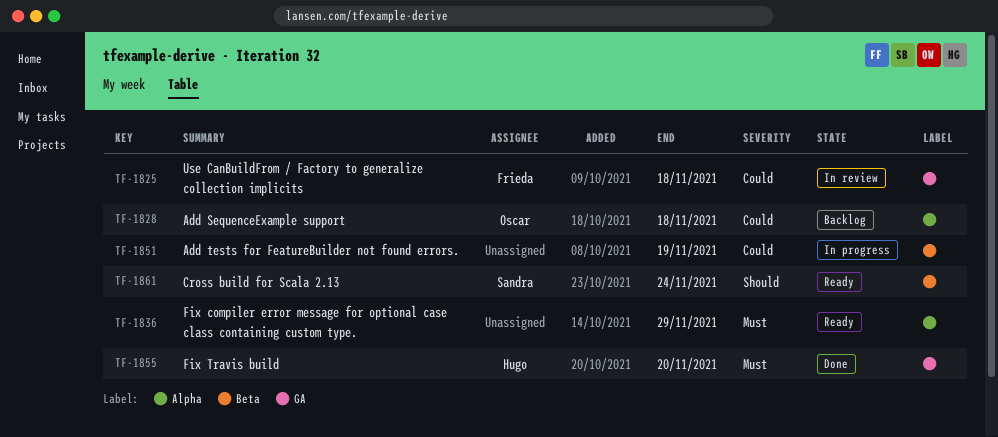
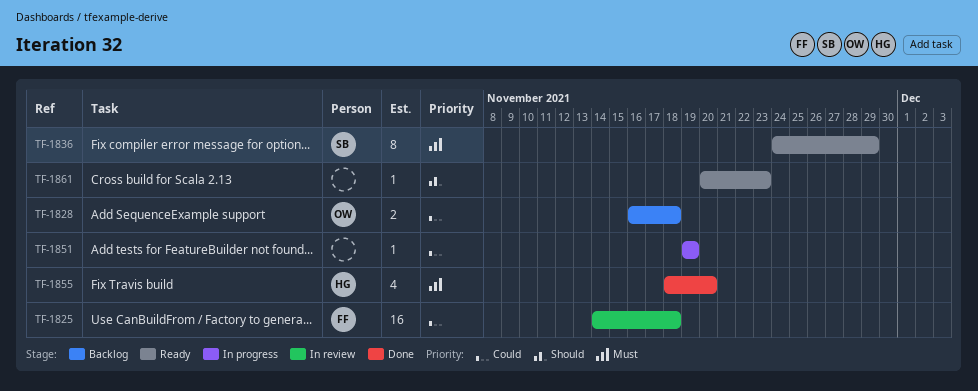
TF-1836, owner: none -> Sandra
TF-1861, owner: Sandra -> none
TF-1861, due: Nov 24 -> Nov 23

